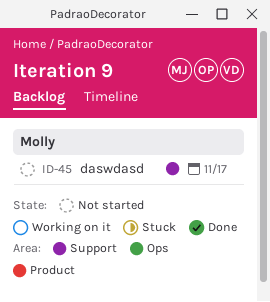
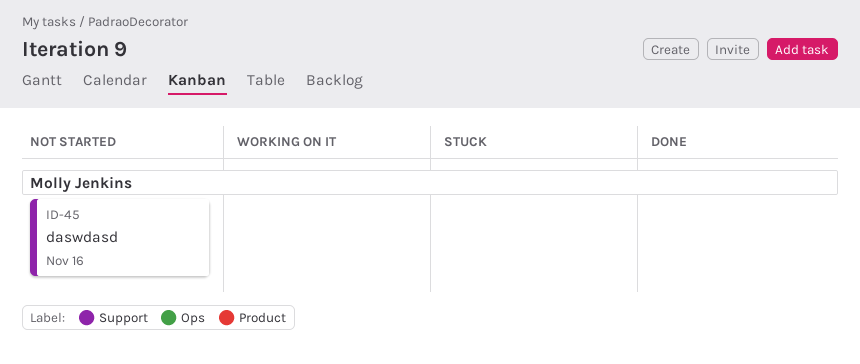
ID-45, due: Nov 17 -> Nov 16

